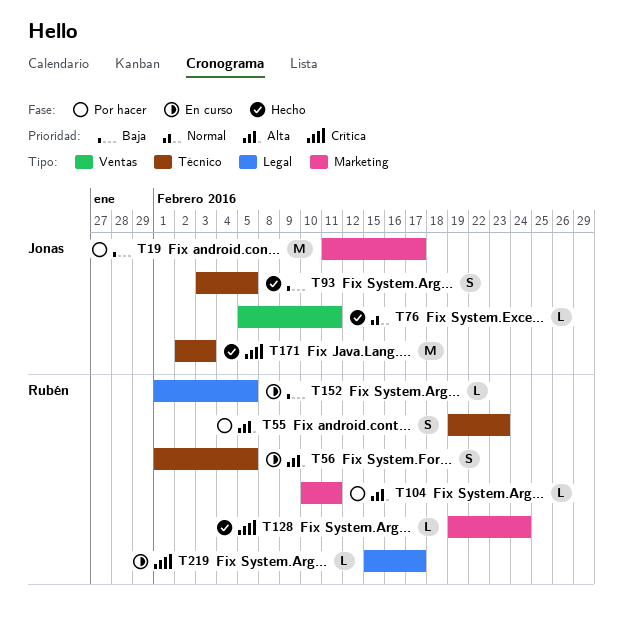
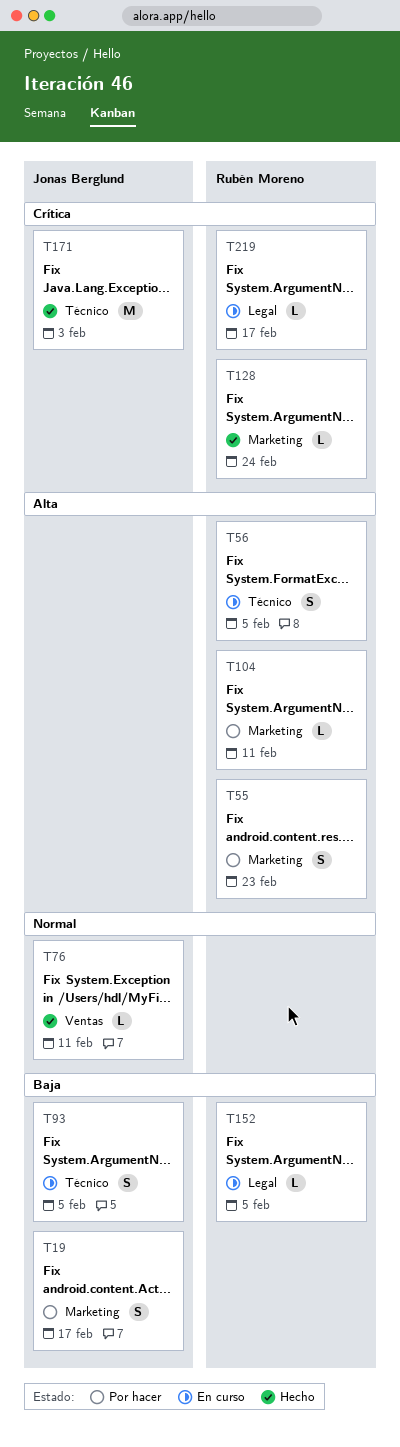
T19, estimate: M -> S
T55, label: Técnico -> Marketing
T93, status: Hecho -> En curso

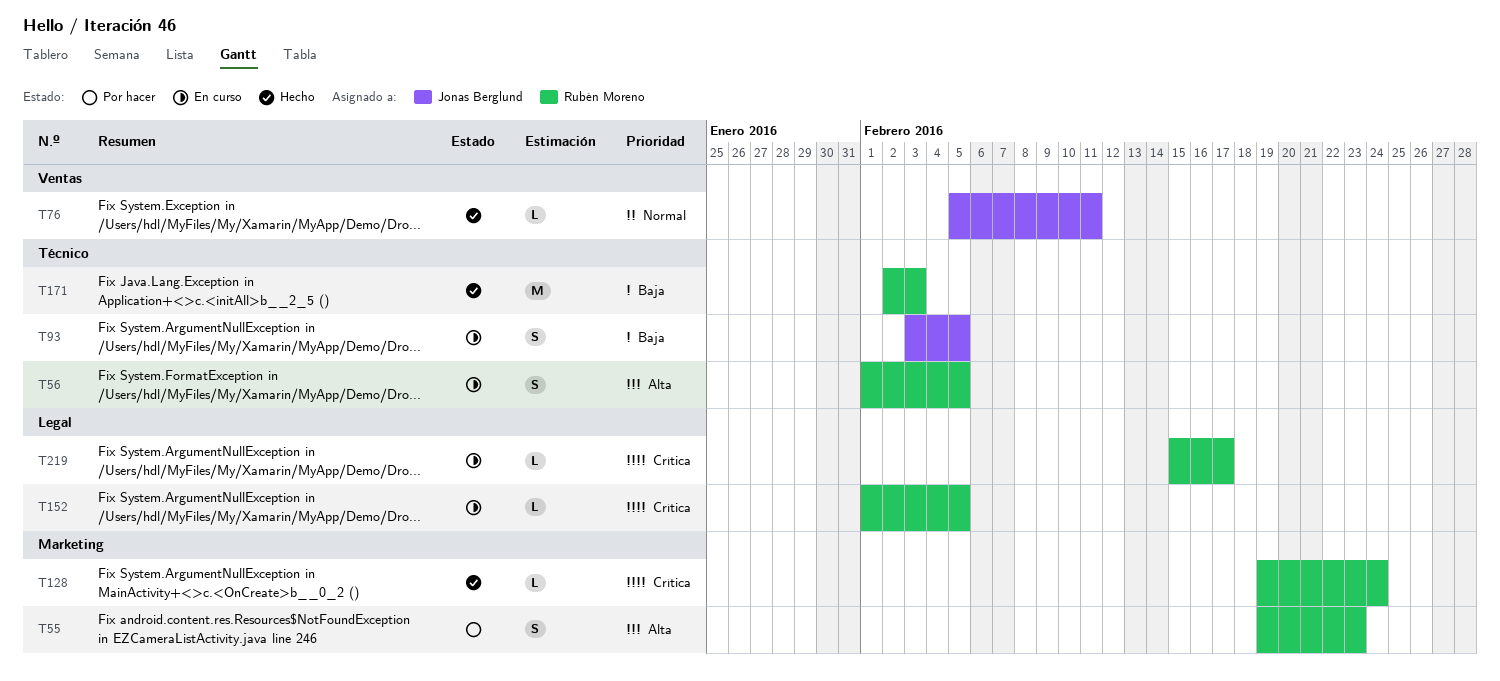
T19: present -> none
T104: present -> none
T152, priority: Baja -> Crítica
T171, owner: Jonas Berglund -> Rubén Moreno
T171, priority: Crítica -> Baja

